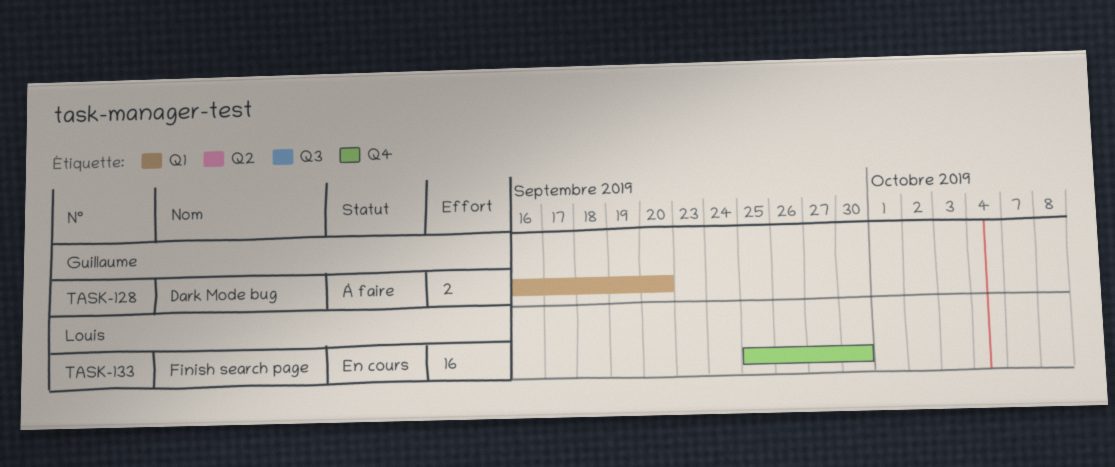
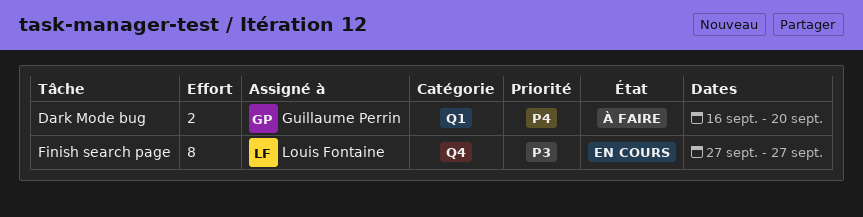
Finish search page, estimate: 16 -> 8
Finish search page, start: Sep 25 -> Sep 27
Finish search page, due: Sep 30 -> Sep 27

